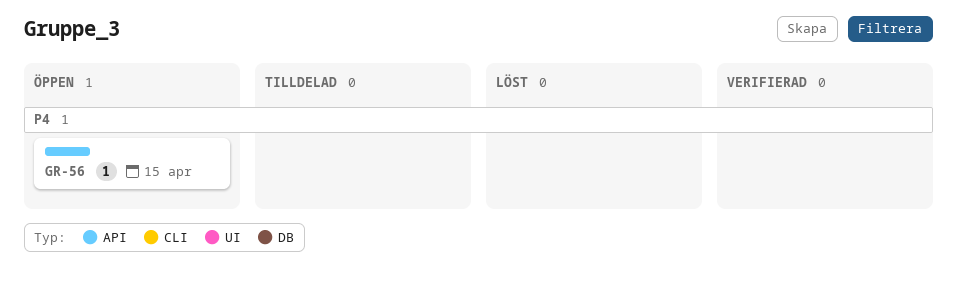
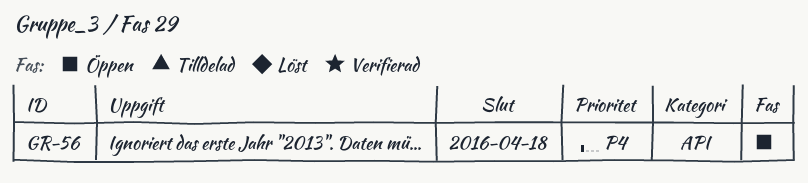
GR-56, due: Apr 15 -> Apr 18

